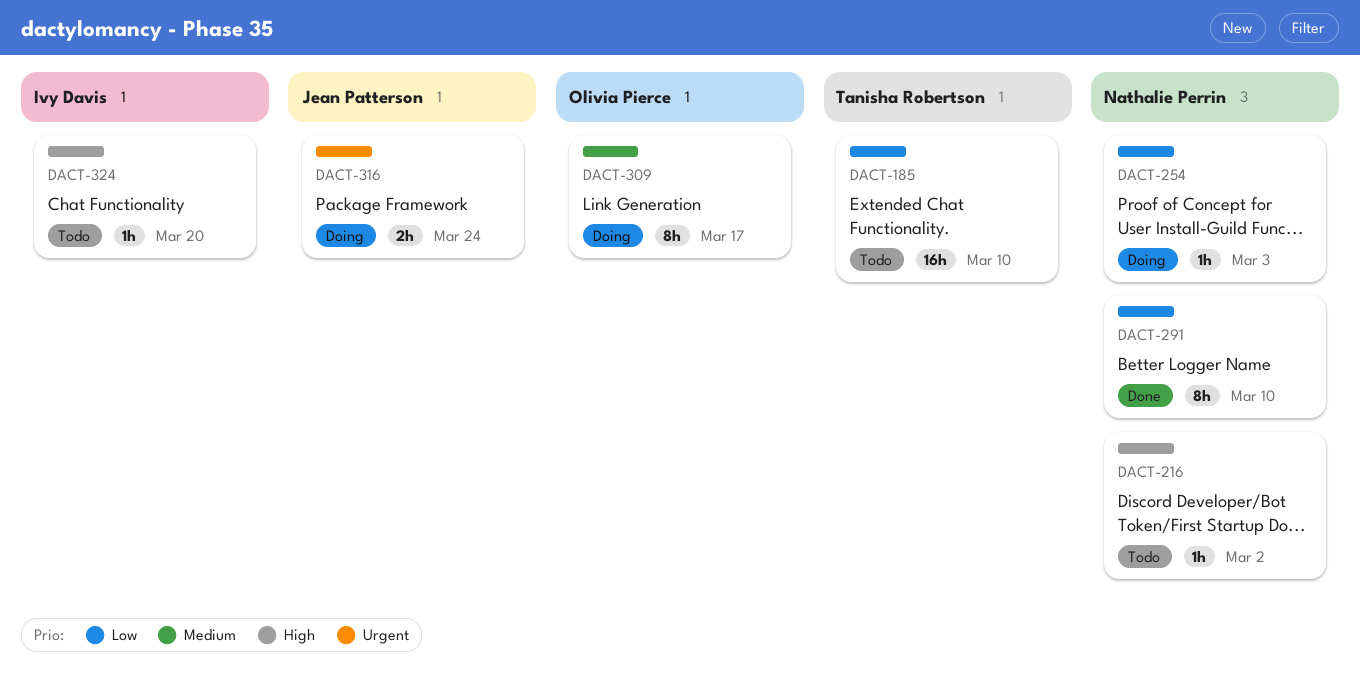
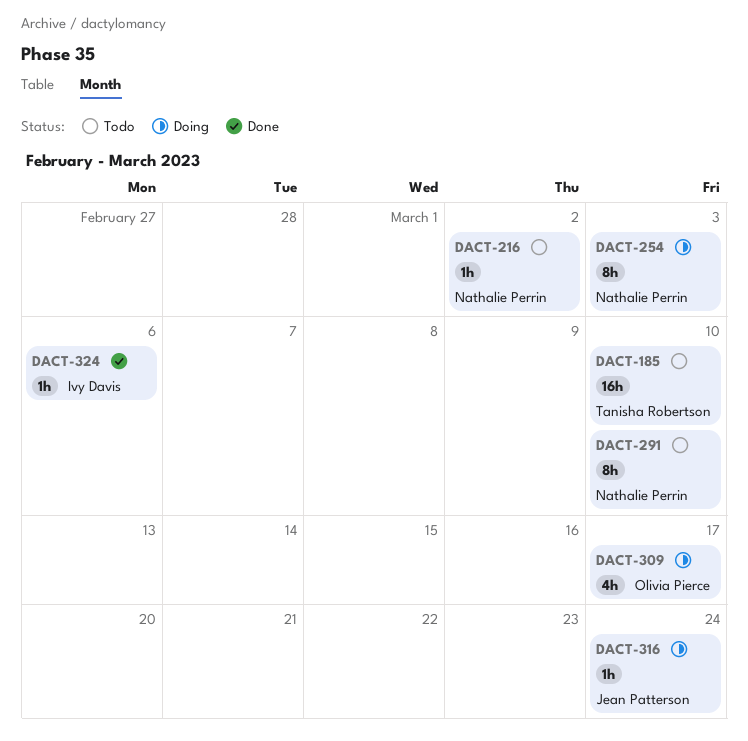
DACT-254, estimate: 1h -> 8h
DACT-291, status: Done -> Todo
DACT-309, estimate: 8h -> 4h
DACT-316, estimate: 2h -> 1h
DACT-324, status: Todo -> Done
DACT-324, due: Mar 20 -> Mar 6

